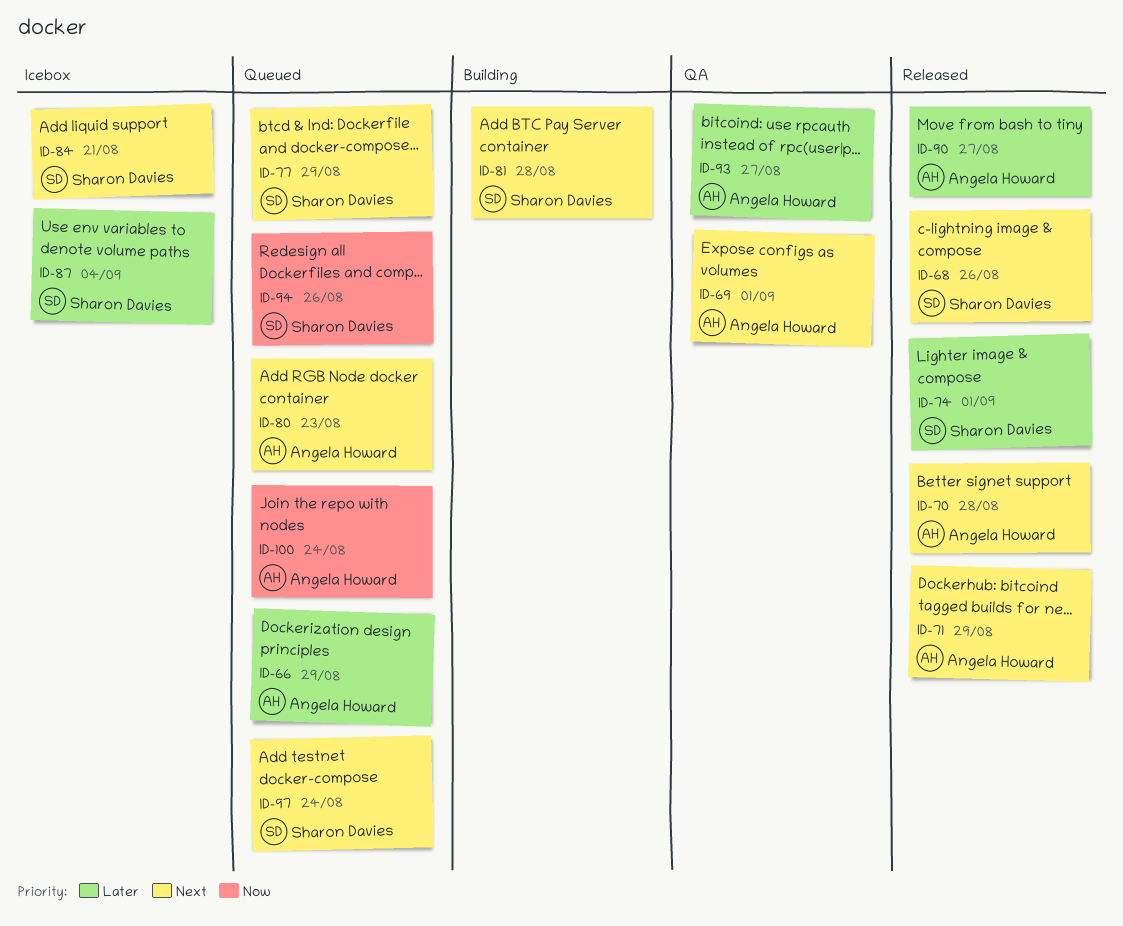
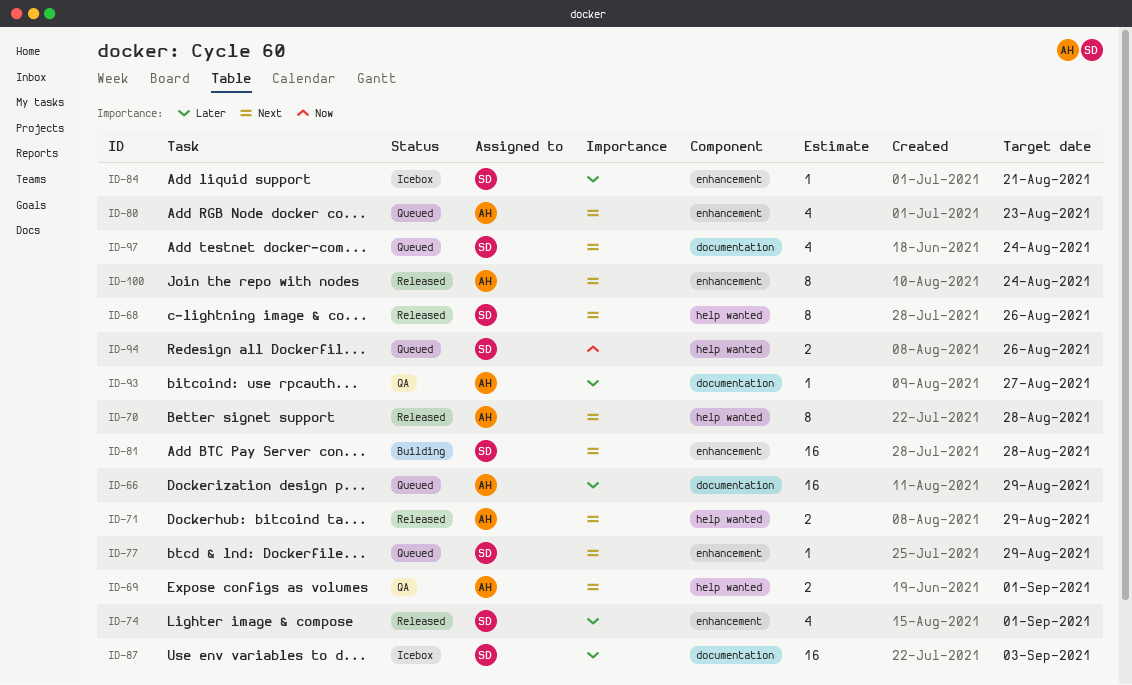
ID-84, priority: Next -> Later
ID-87, due: Sep 4 -> Sep 3
ID-90: present -> none
ID-100, status: Queued -> Released
ID-100, priority: Now -> Next

